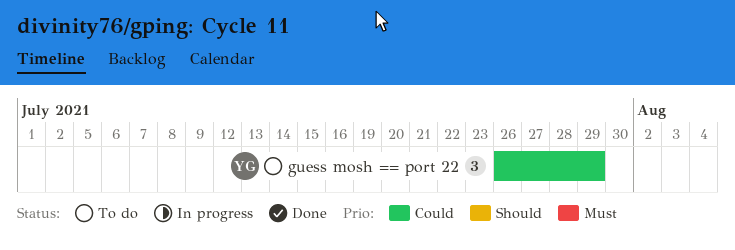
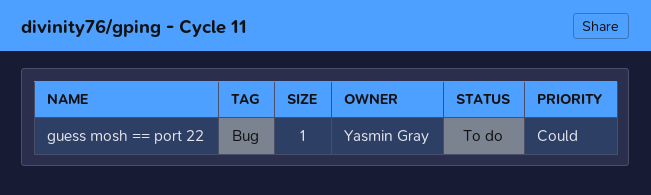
guess mosh == port 22, estimate: 3 -> 1

